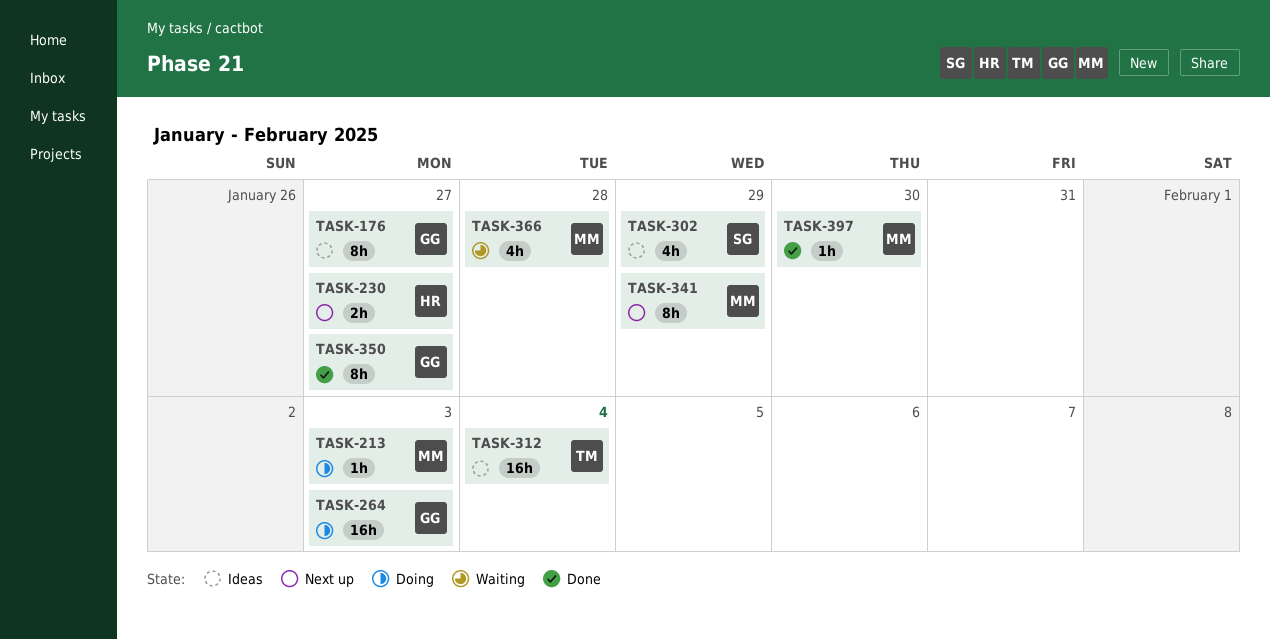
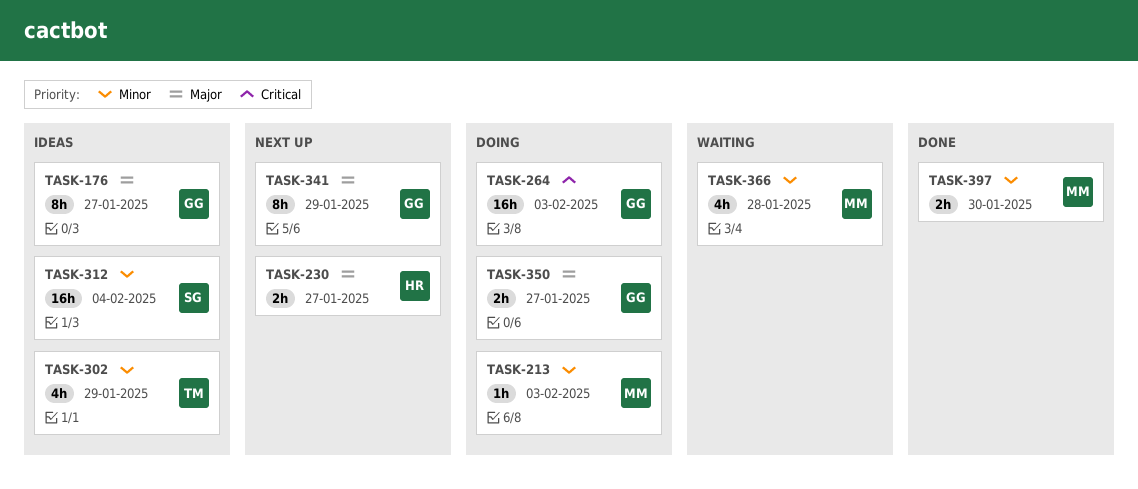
TASK-302, owner: SG -> TM
TASK-312, owner: TM -> SG
TASK-341, owner: MM -> GG
TASK-350, status: Done -> Doing
TASK-350, estimate: 8h -> 2h
TASK-397, estimate: 1h -> 2h

